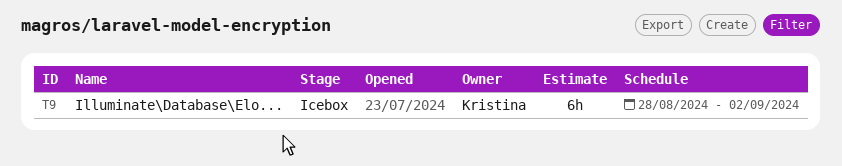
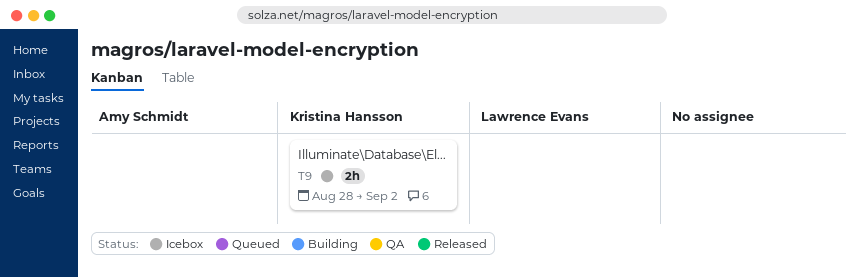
T9, estimate: 6h -> 2h

